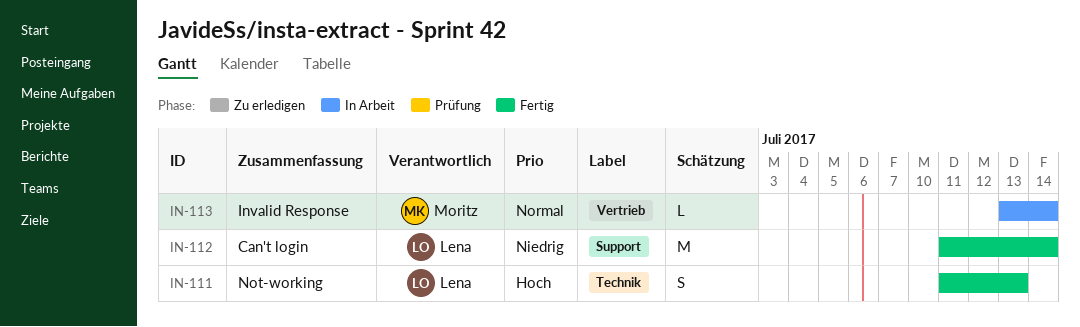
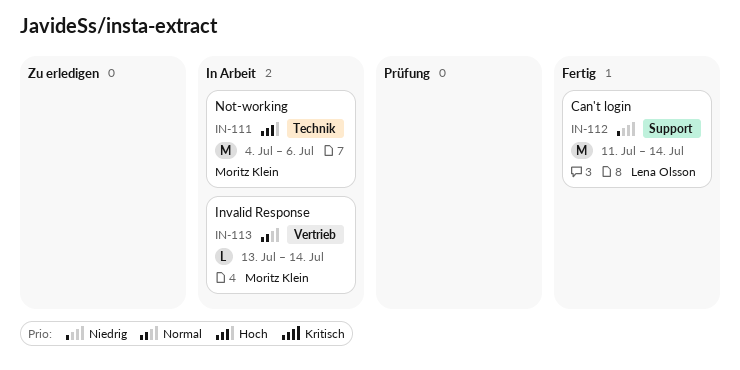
IN-111, status: Fertig -> In Arbeit
IN-111, owner: Lena Olsson -> Moritz Klein
IN-111, estimate: S -> M
IN-111, start: Jul 11 -> Jul 4
IN-111, due: Jul 13 -> Jul 6

